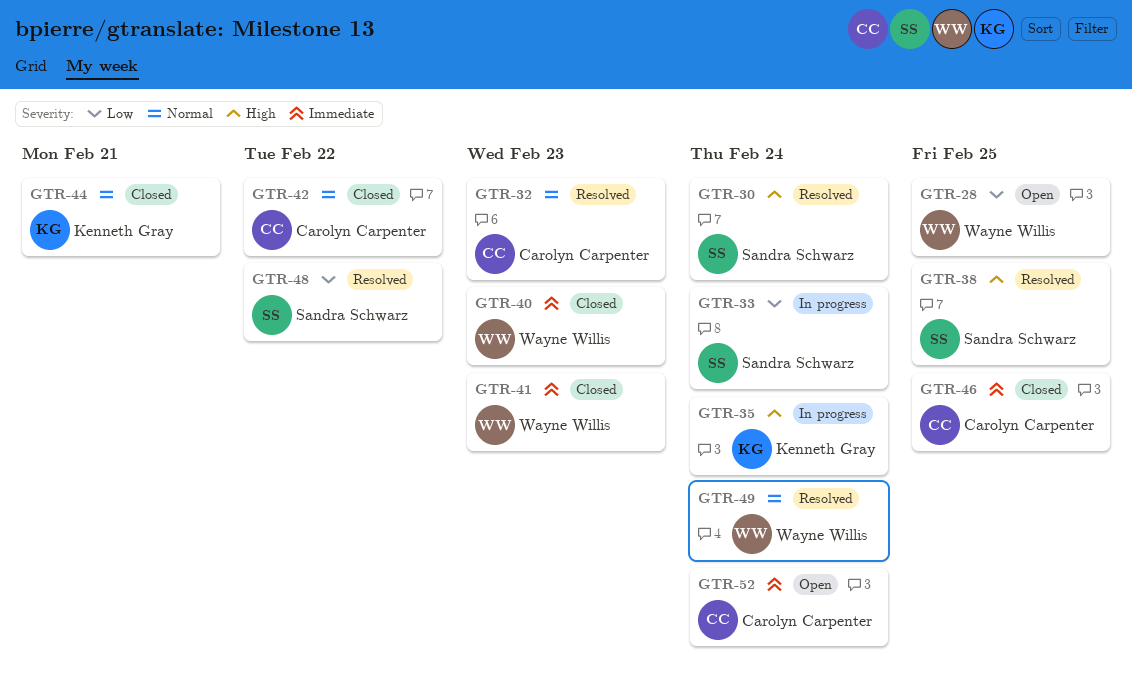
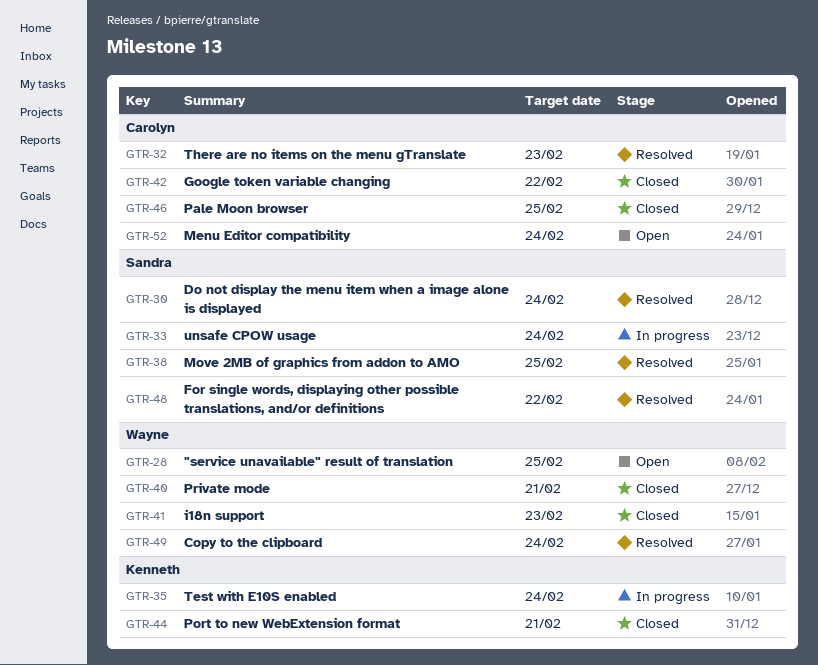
GTR-40, due: Feb 23 -> Feb 21

